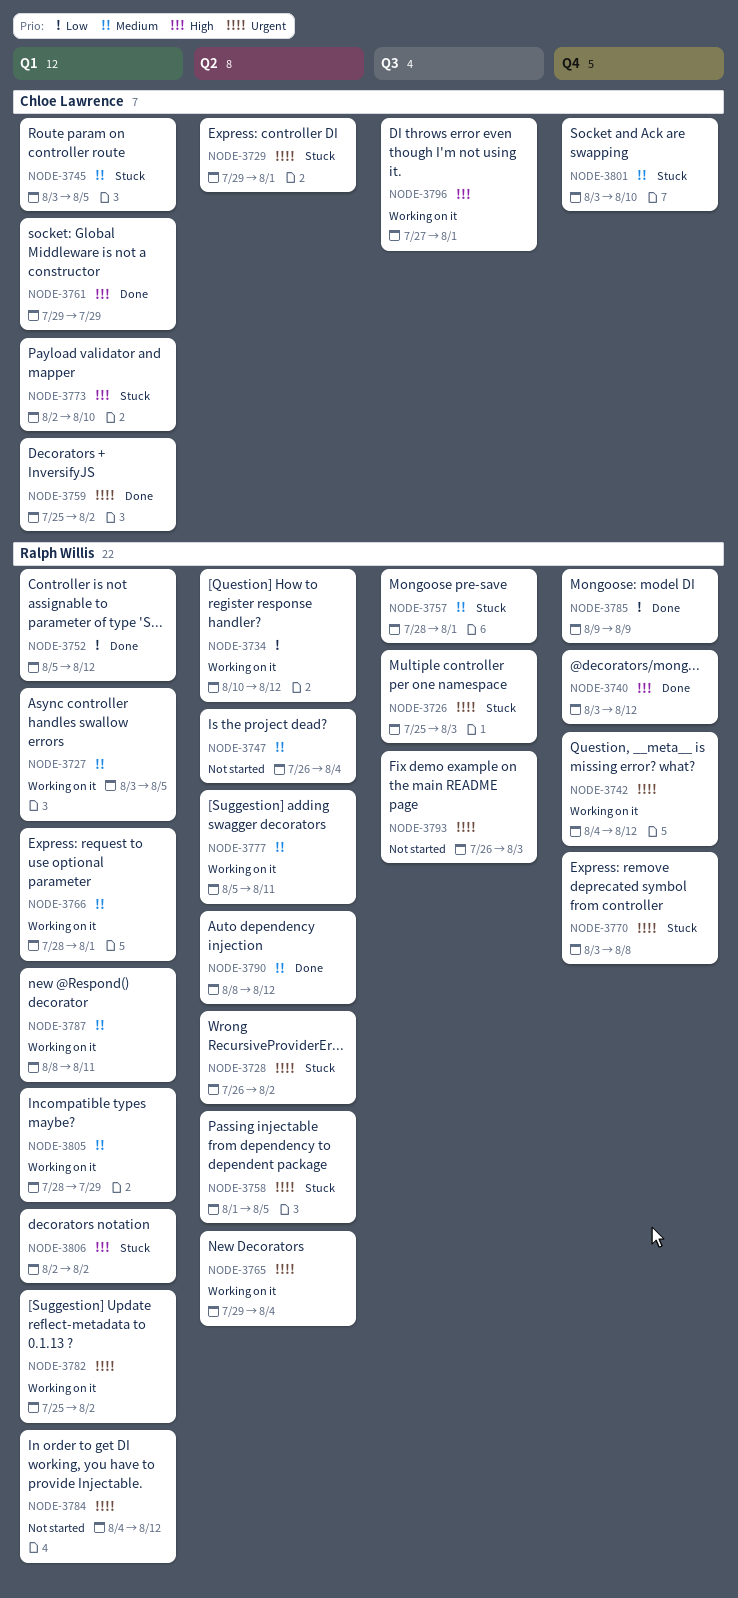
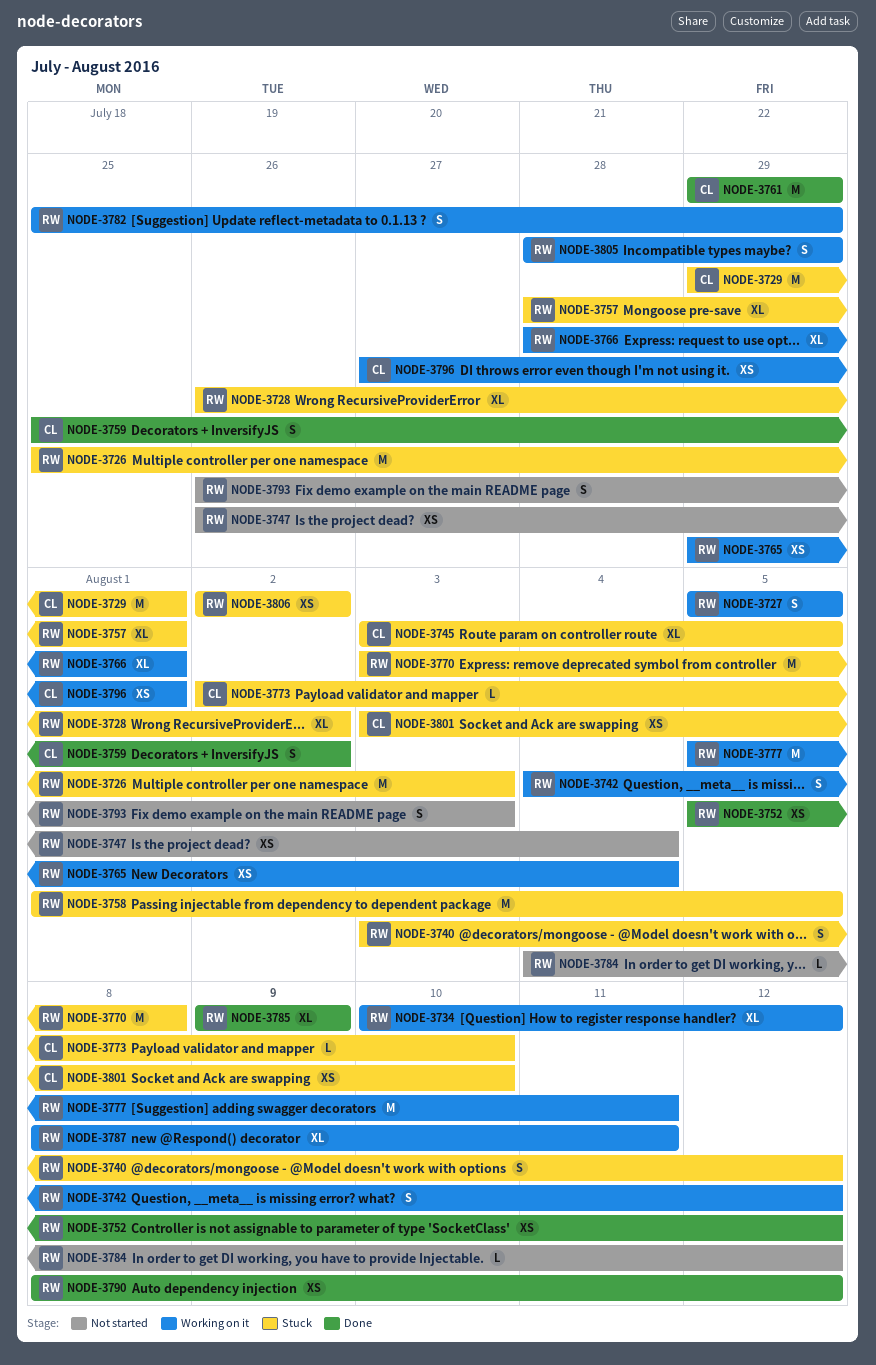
NODE-3727, start: Aug 3 -> Aug 5
NODE-3740, status: Done -> Stuck
NODE-3782, due: Aug 2 -> Jul 29

